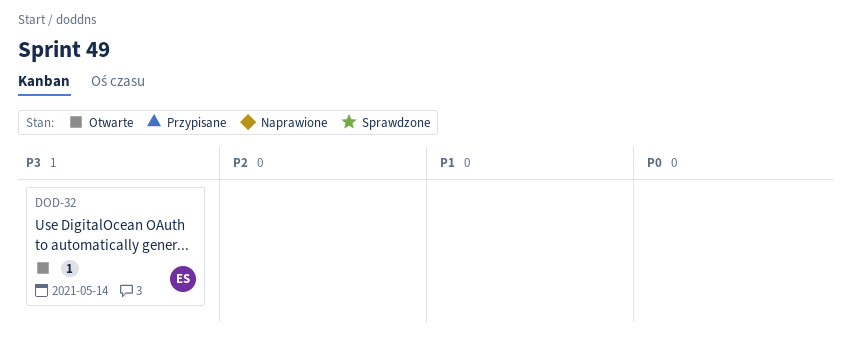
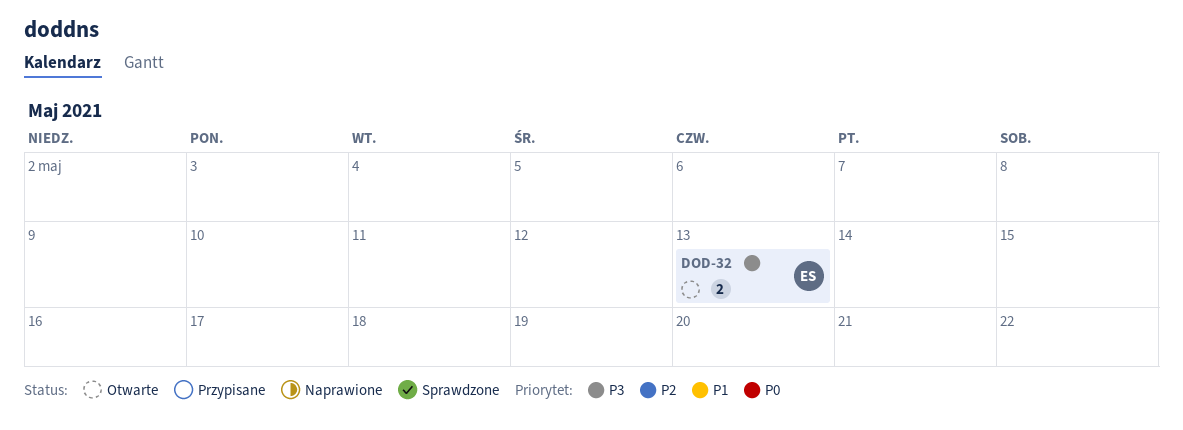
DOD-32, estimate: 1 -> 2
DOD-32, due: May 14 -> May 13

